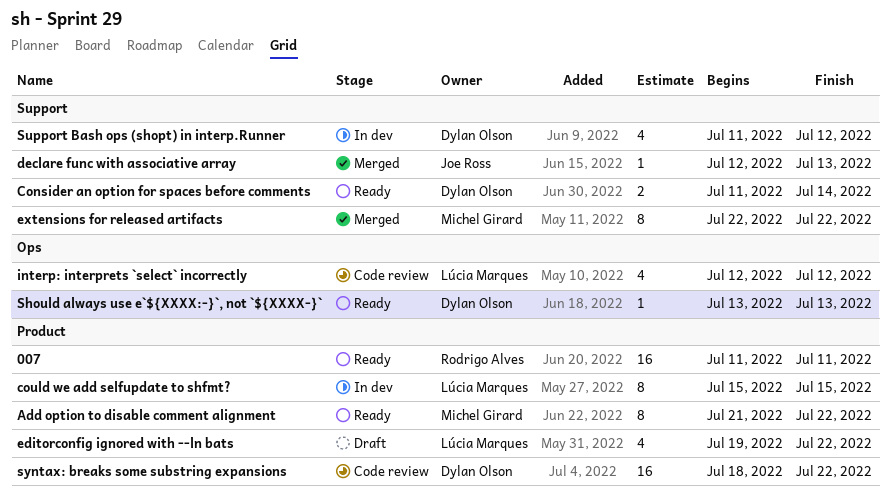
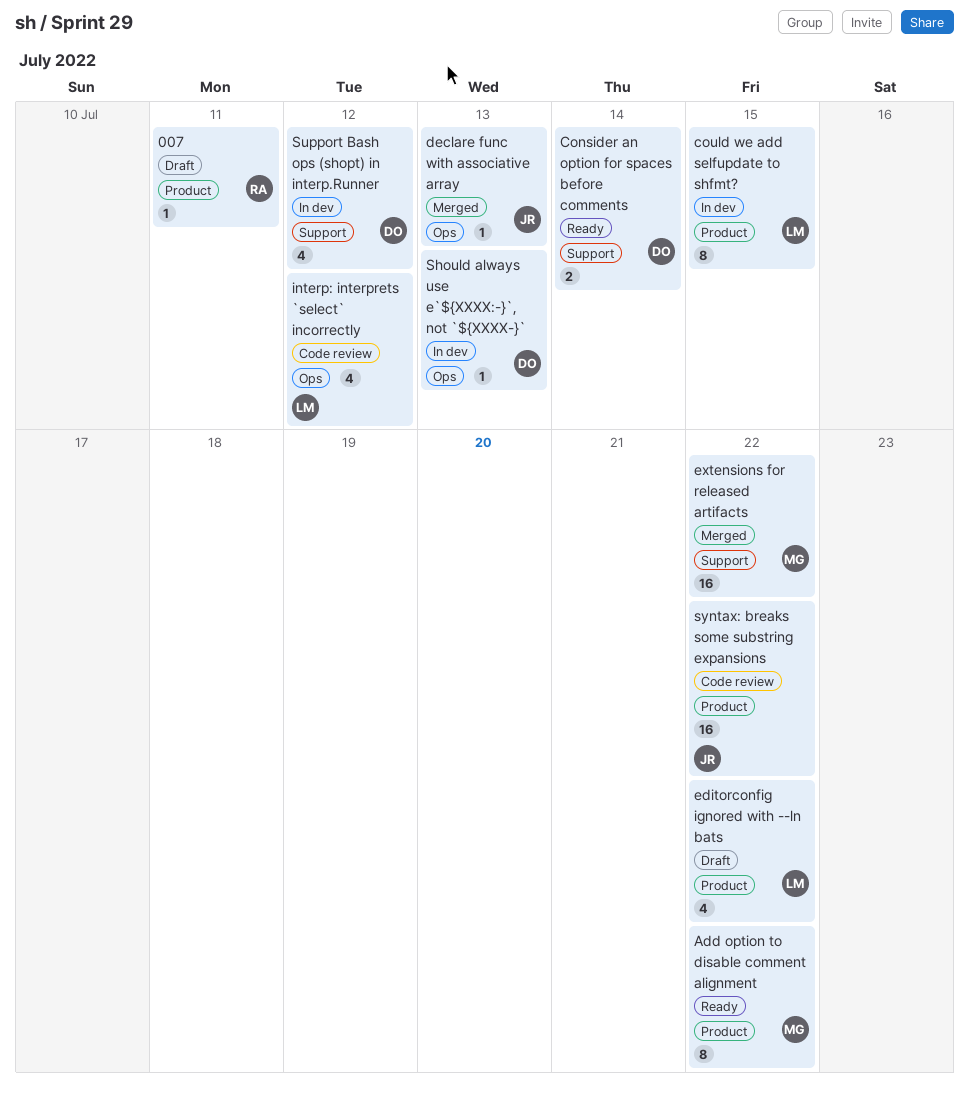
007, status: Ready -> Draft
007, estimate: 16 -> 1
declare func with associative array, label: Support -> Ops
extensions for released artifacts, estimate: 8 -> 16
Should always use e`${XXXX:-}`, not `${XXXX-}`, status: Ready -> In dev
syntax: breaks some substring expansions, owner: Dylan Olson -> Joe Ross

